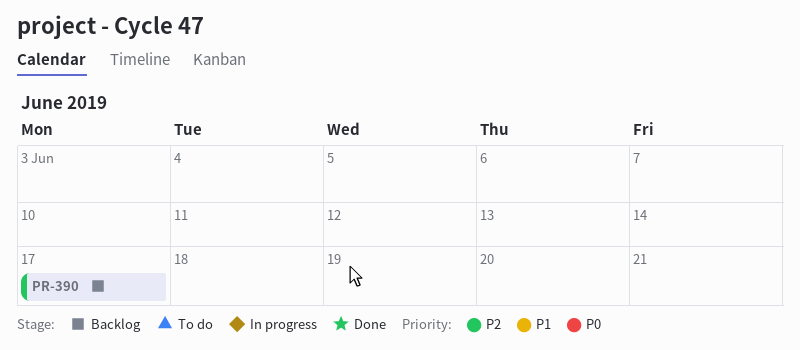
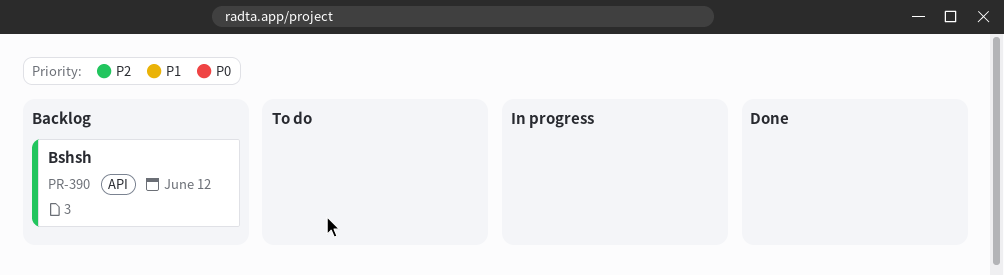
PR-390, due: Jun 17 -> Jun 12

